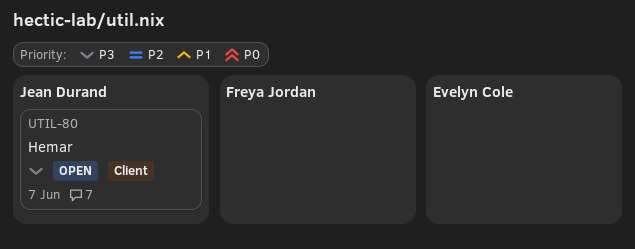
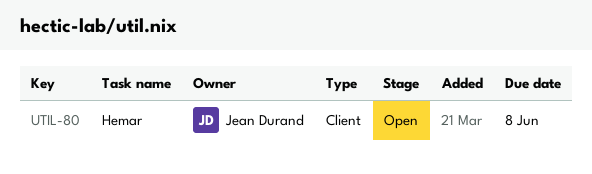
UTIL-80, due: Jun 7 -> Jun 8

